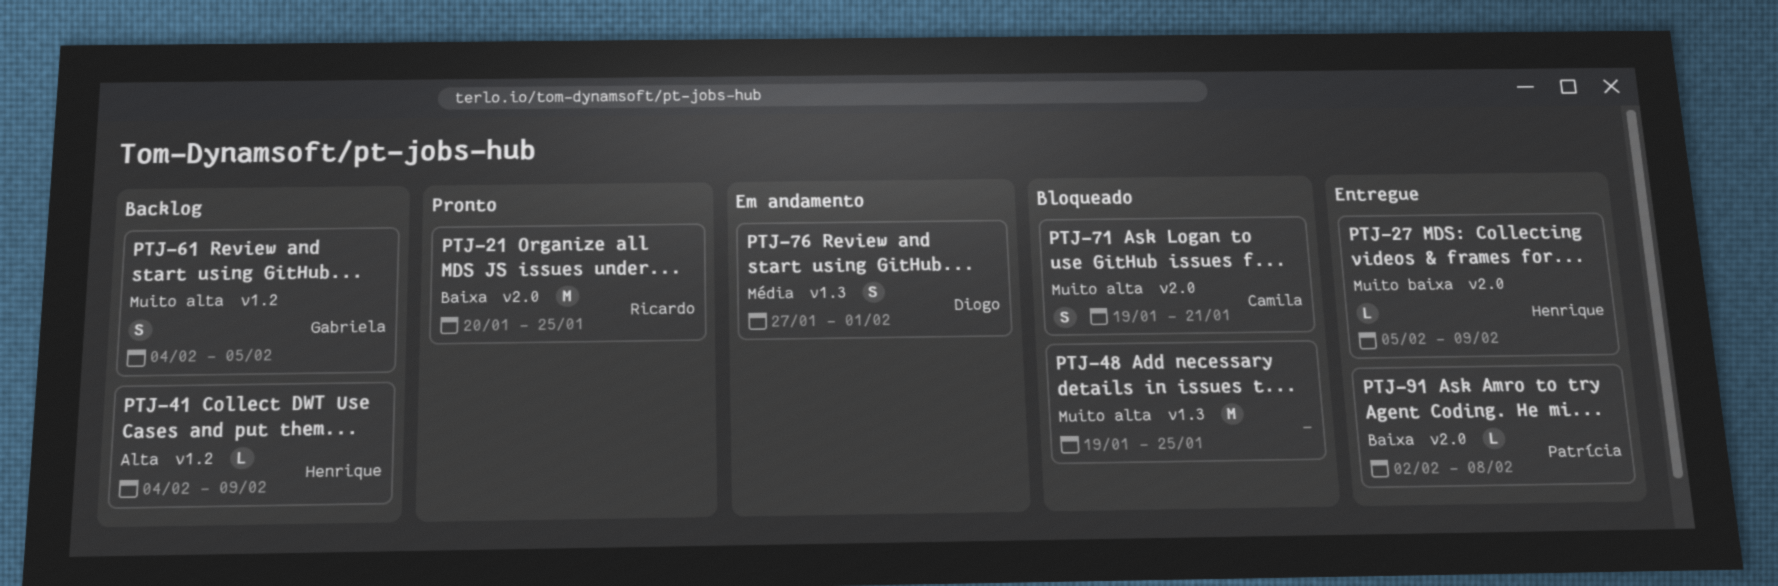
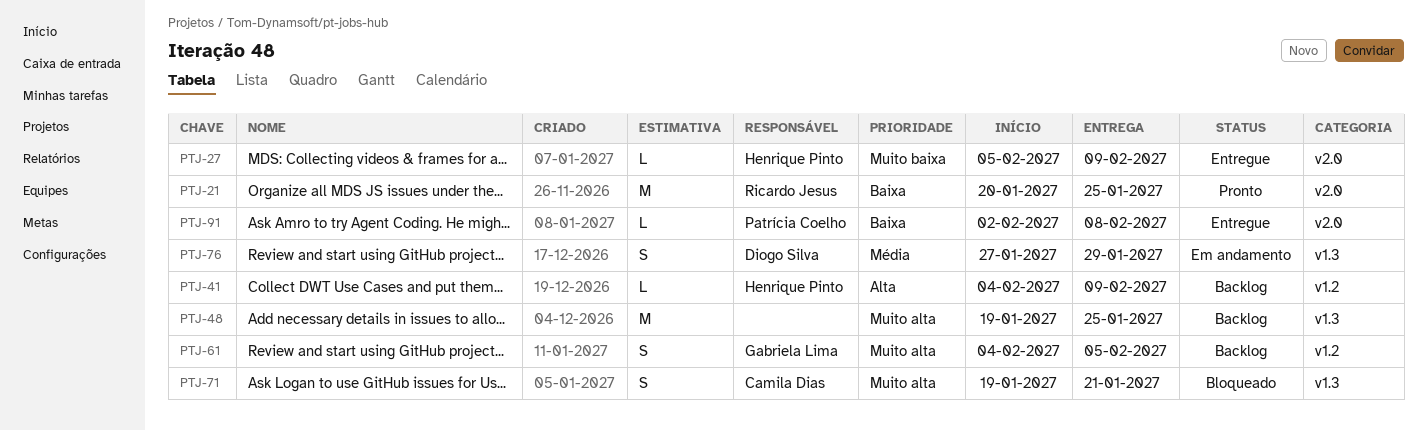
PTJ-48, status: Bloqueado -> Backlog
PTJ-71, label: v2.0 -> v1.3
PTJ-76, due: Feb 1 -> Jan 29

